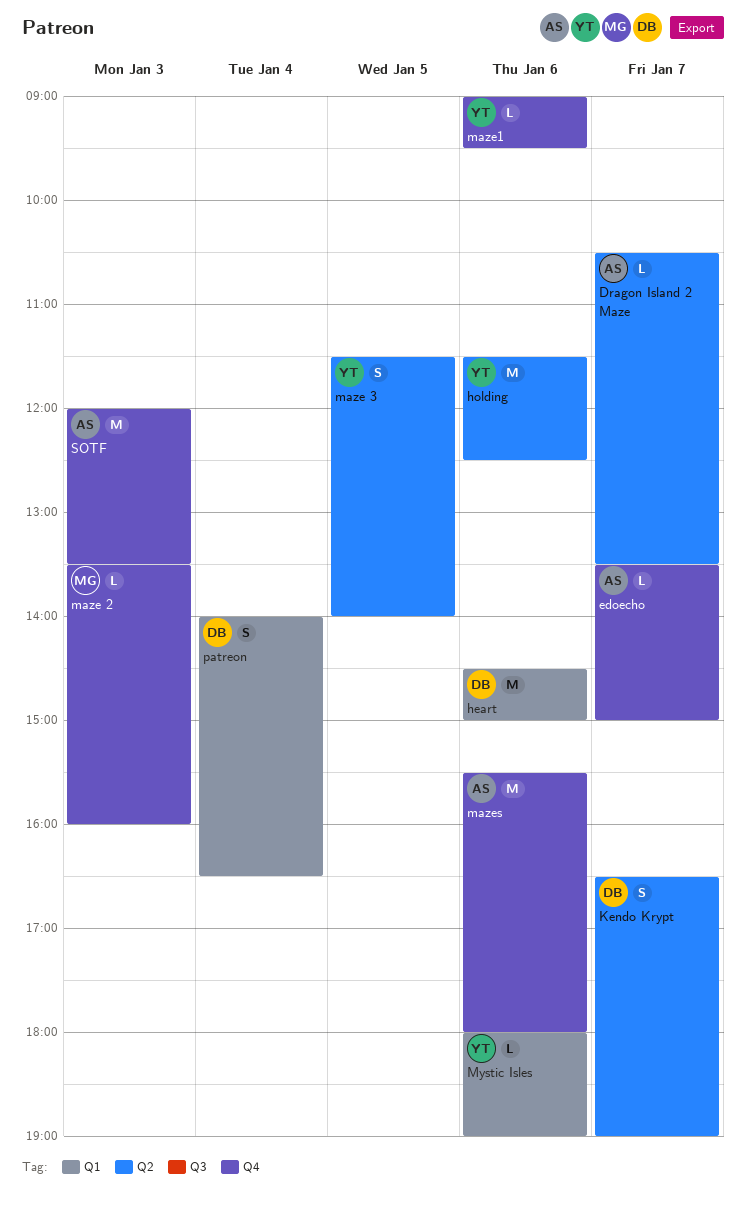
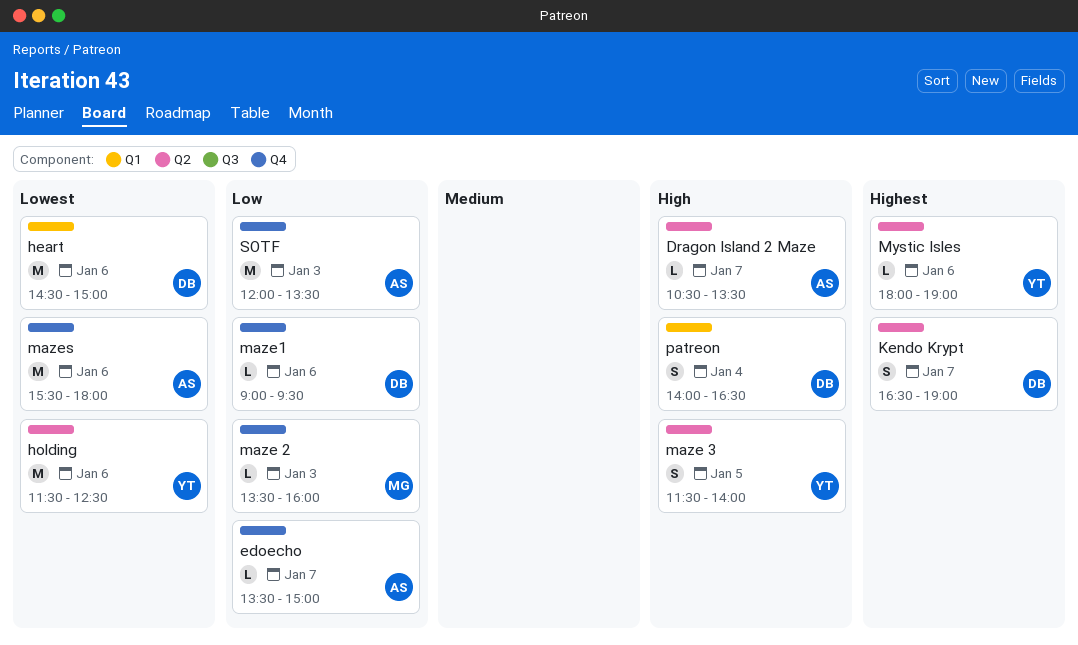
maze1, owner: YT -> DB
Mystic Isles, label: Q1 -> Q2

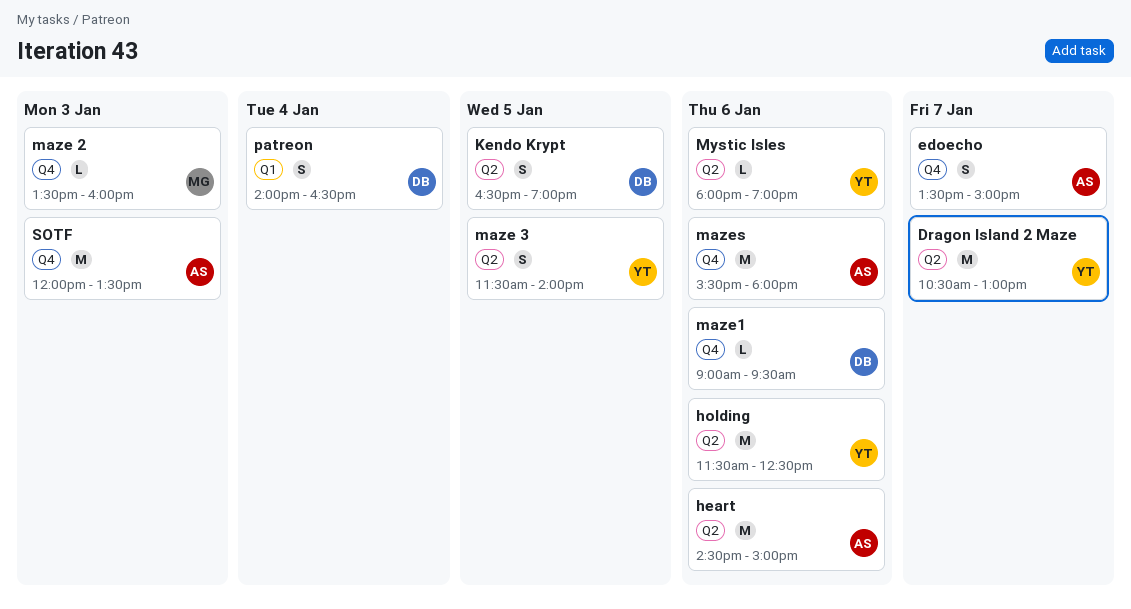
Dragon Island 2 Maze, owner: AS -> YT
Dragon Island 2 Maze, estimate: L -> M
Dragon Island 2 Maze, ends: 13:30 -> 13:00
edoecho, estimate: L -> S
heart, owner: DB -> AS
heart, label: Q1 -> Q2
Kendo Krypt, day: Jan 7 -> Jan 5

